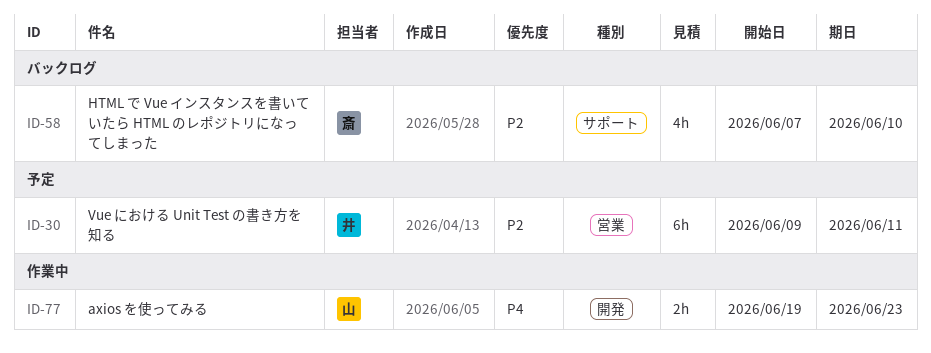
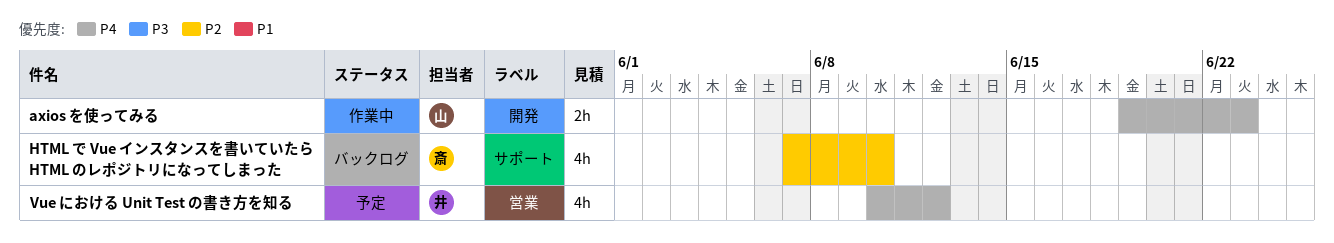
Vue における Unit Test の書き方を知る, priority: P2 -> P4
Vue における Unit Test の書き方を知る, estimate: 6h -> 4h
Vue における Unit Test の書き方を知る, start: Jun 9 -> Jun 10
Vue における Unit Test の書き方を知る, due: Jun 11 -> Jun 12

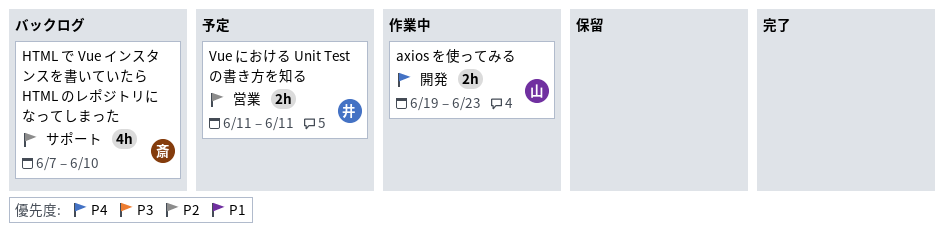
Vue における Unit Test の書き方を知る, priority: P4 -> P2
Vue における Unit Test の書き方を知る, estimate: 4h -> 2h
Vue における Unit Test の書き方を知る, start: Jun 10 -> Jun 11
Vue における Unit Test の書き方を知る, due: Jun 12 -> Jun 11

